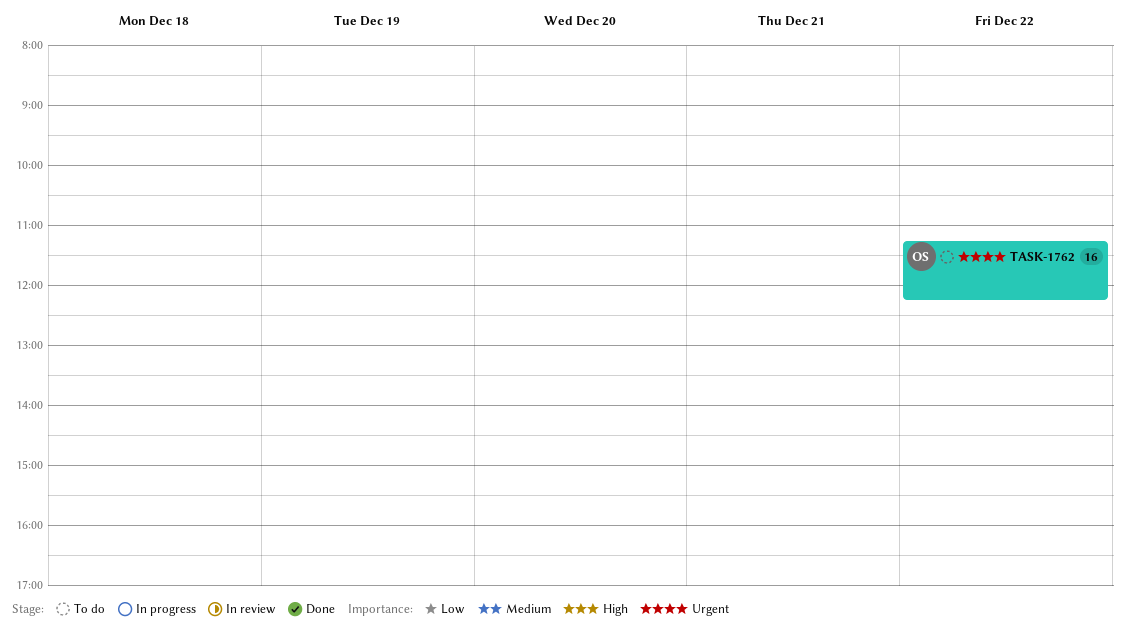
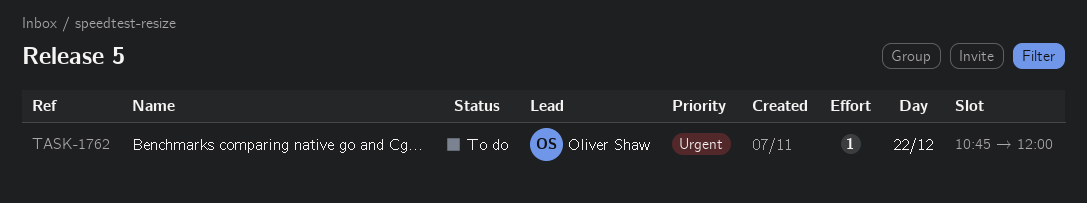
TASK-1762, estimate: 16 -> 1
TASK-1762, begins: 11:15 -> 10:45
TASK-1762, ends: 12:15 -> 12:00

